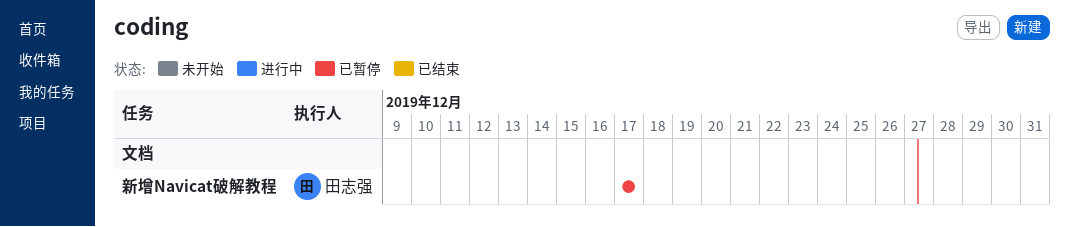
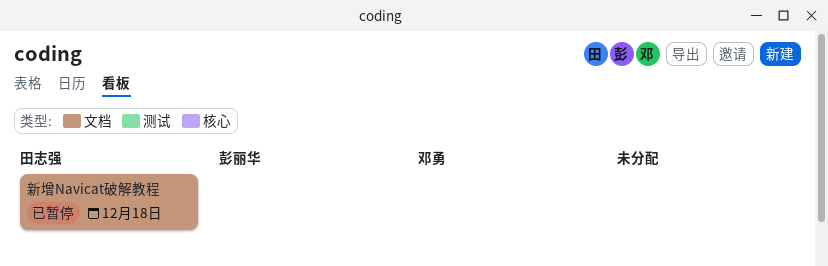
新增Navicat破解教程, due: Dec 17 -> Dec 18

